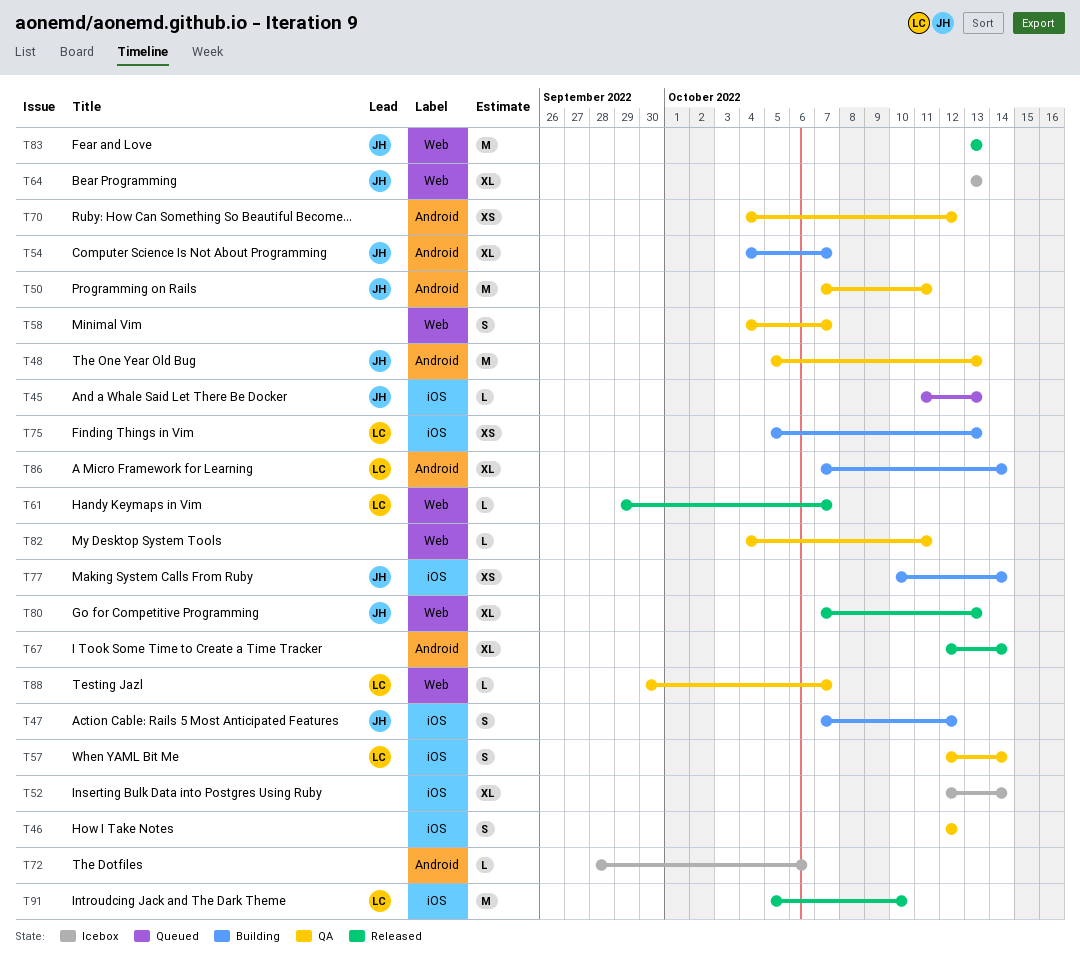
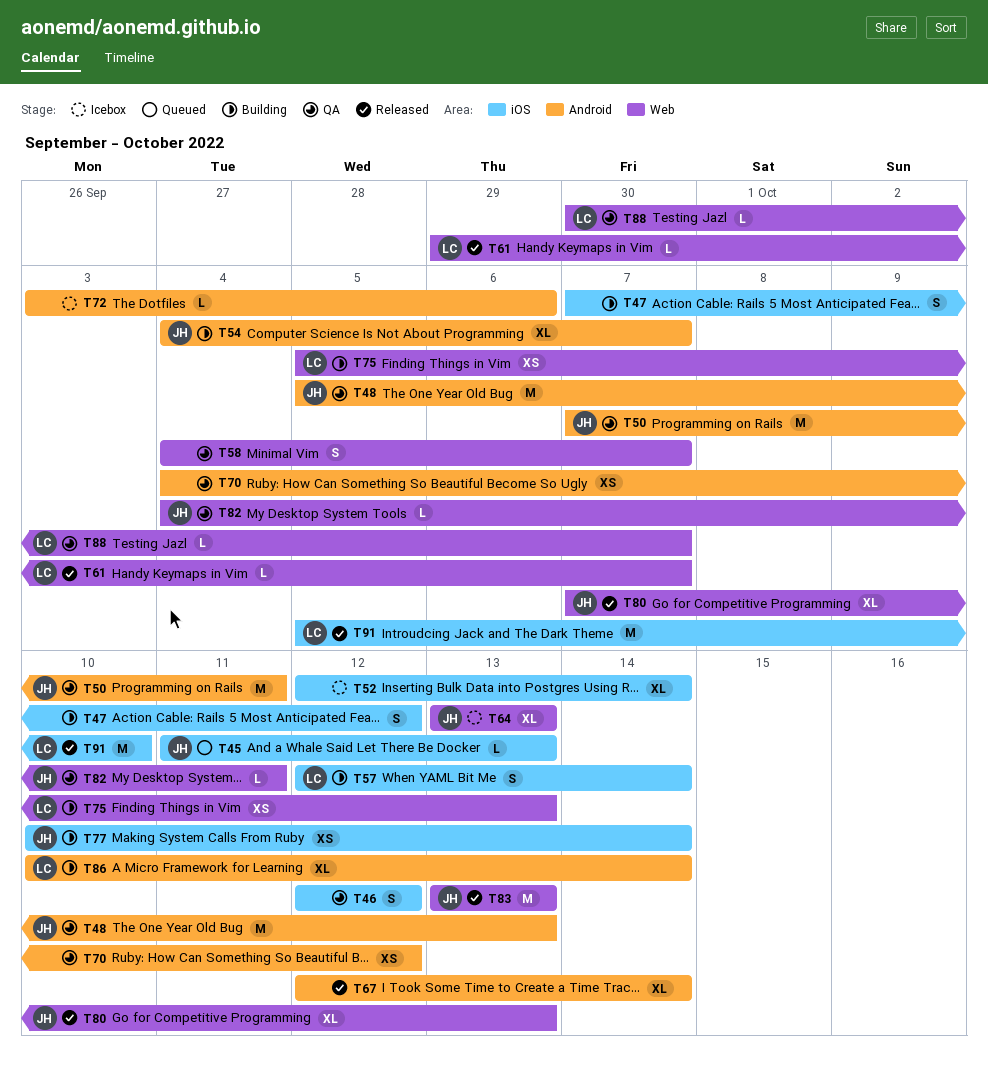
T47, owner: JH -> none
T57, status: QA -> Building
T72, start: Sep 28 -> Oct 3
T75, label: iOS -> Web
T82, owner: none -> JH
T86, start: Oct 7 -> Oct 10

